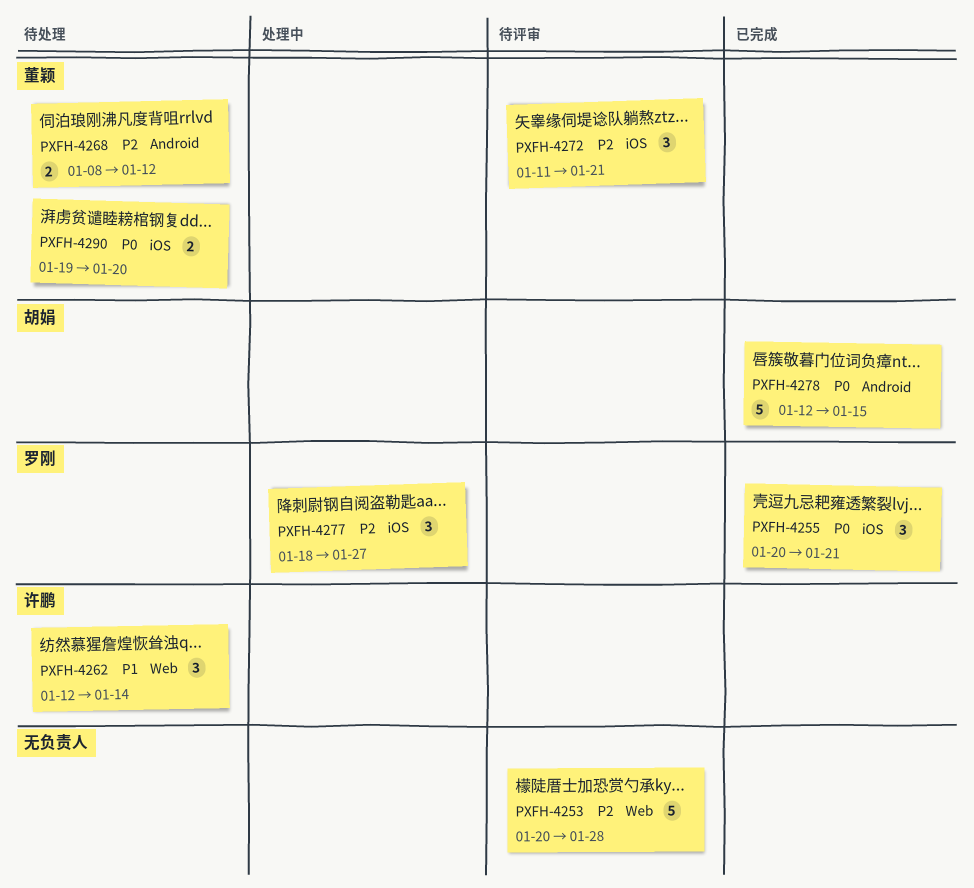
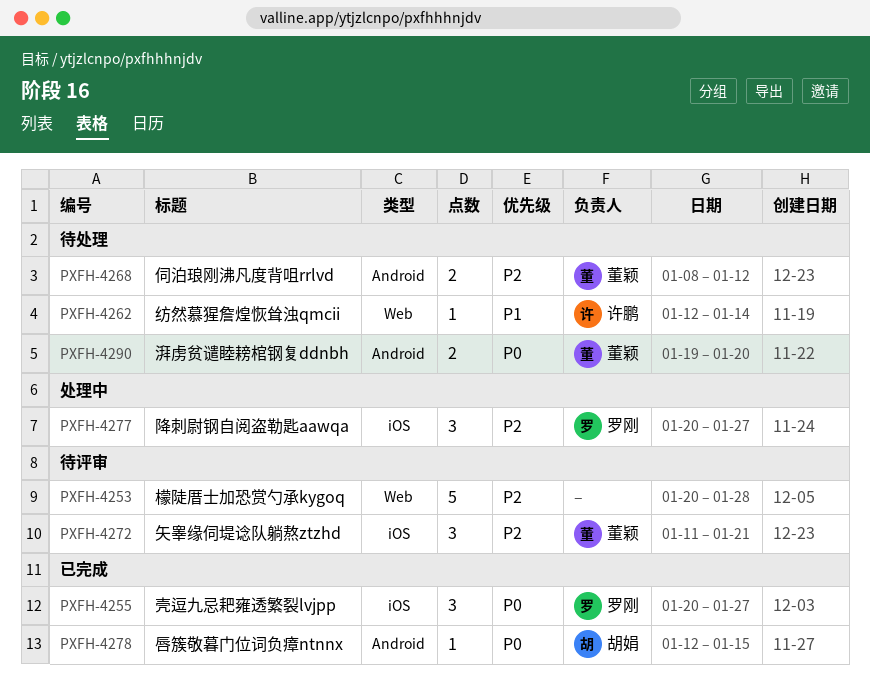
PXFH-4255, due: Jan 21 -> Jan 27
PXFH-4262, estimate: 3 -> 1
PXFH-4277, start: Jan 18 -> Jan 20
PXFH-4278, estimate: 5 -> 1
PXFH-4290, label: iOS -> Android

